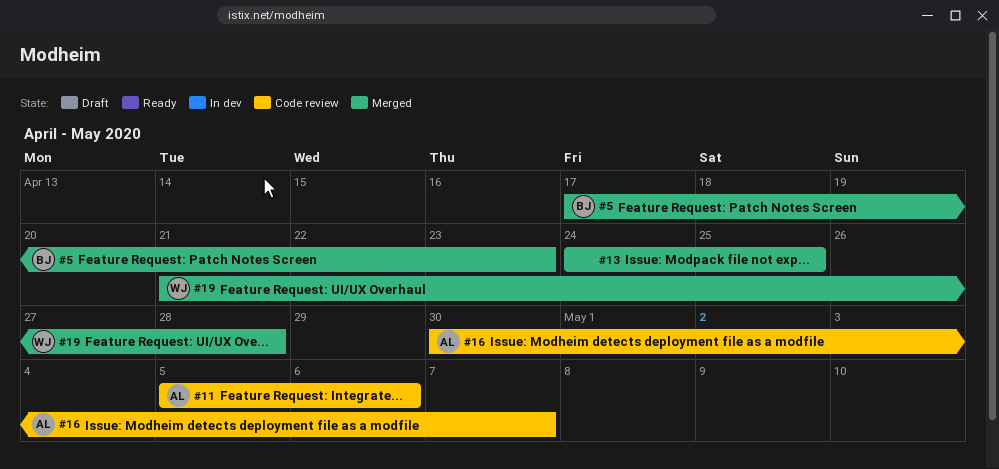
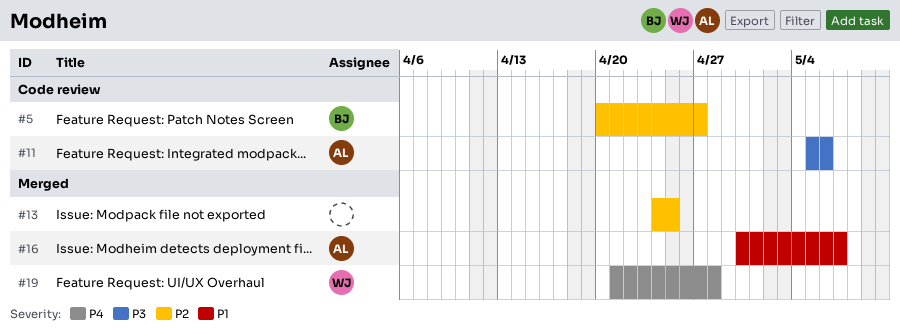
#5, status: Merged -> Code review
#5, start: Apr 17 -> Apr 20
#5, due: Apr 23 -> Apr 27
#16, status: Code review -> Merged

